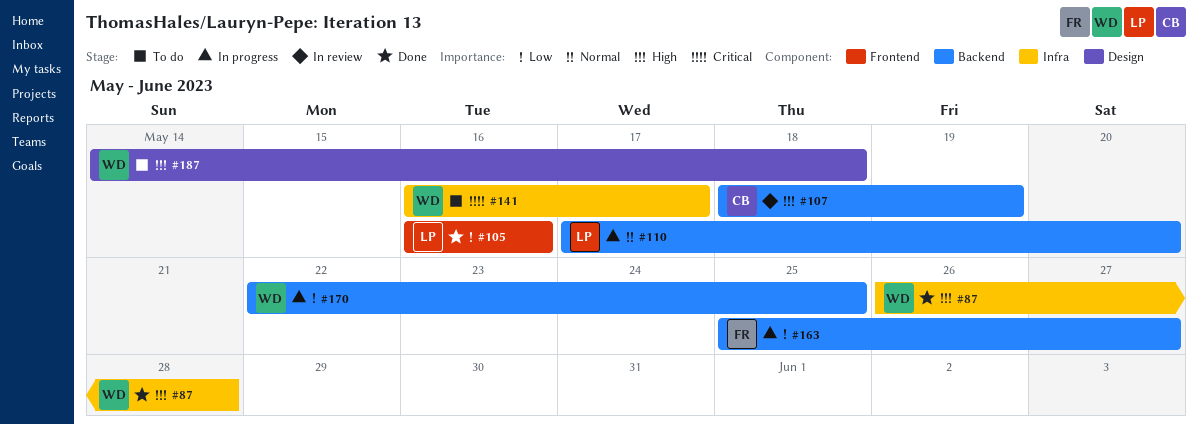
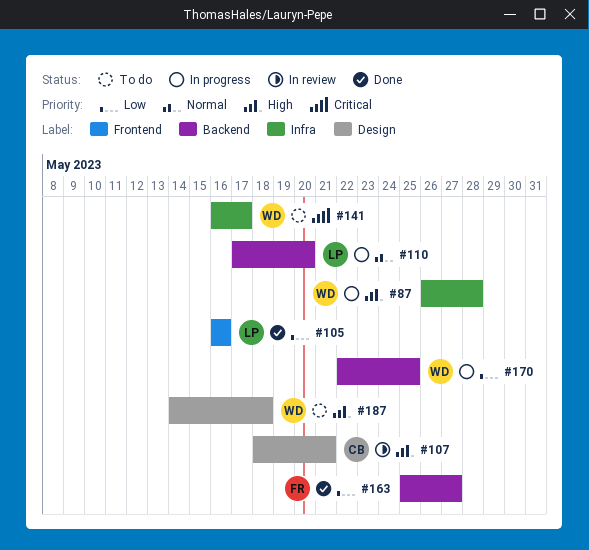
#87, status: Done -> In progress
#107, label: Backend -> Design
#107, due: May 19 -> May 21
#163, status: In progress -> Done

